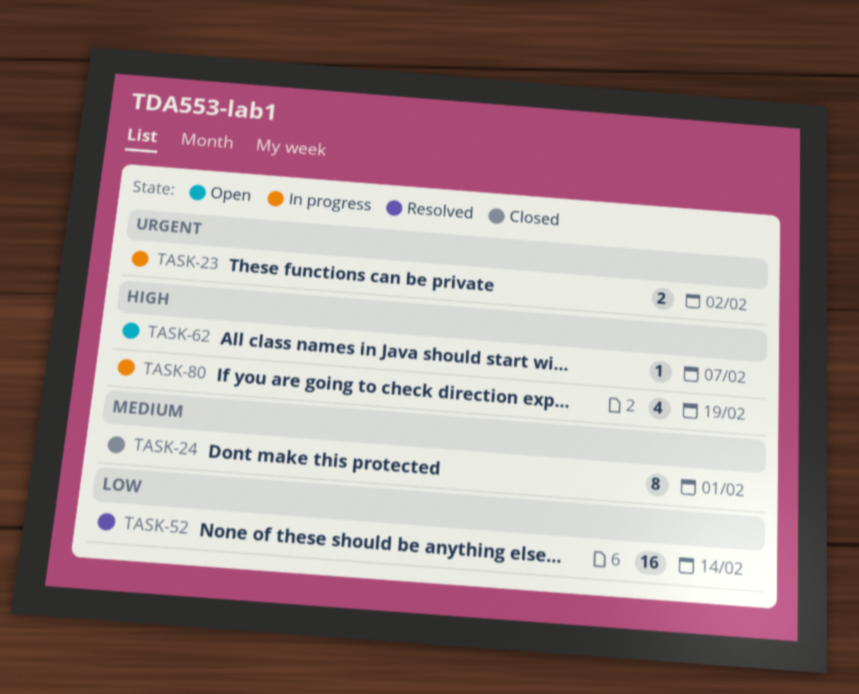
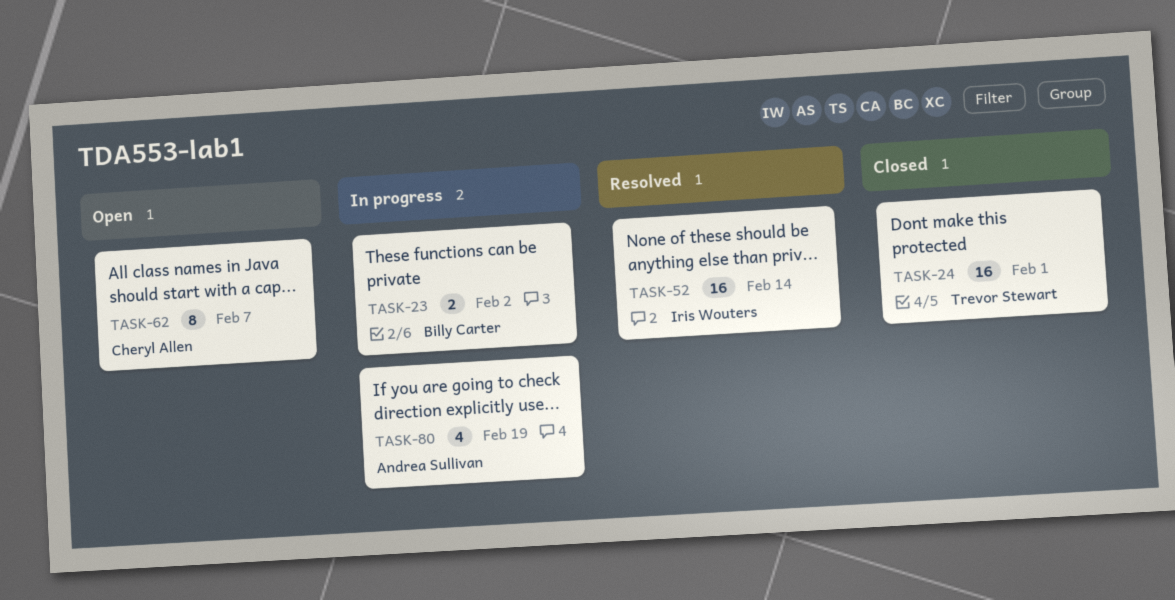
TASK-24, estimate: 8 -> 16
TASK-62, estimate: 1 -> 8

